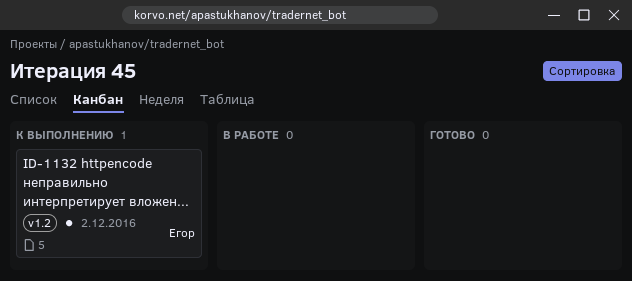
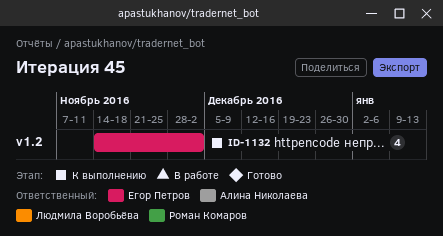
ID-1132, estimate: 1 -> 4

